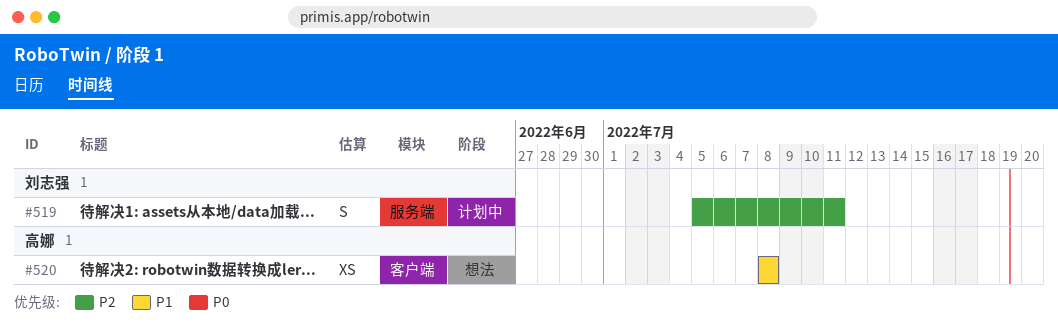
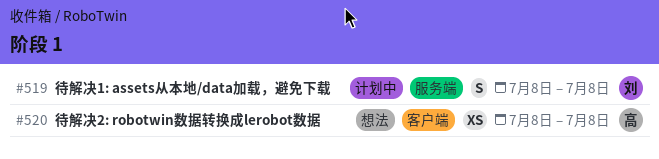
#519, start: Jul 5 -> Jul 8
#519, due: Jul 11 -> Jul 8

